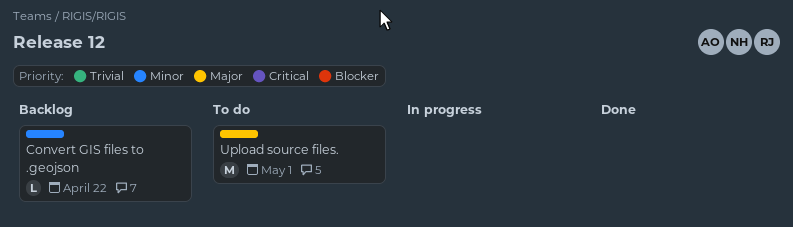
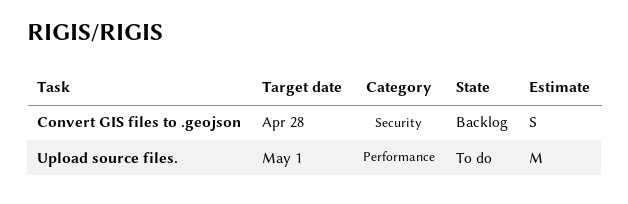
Convert GIS files to .geojson, estimate: L -> S
Convert GIS files to .geojson, due: Apr 22 -> Apr 28

